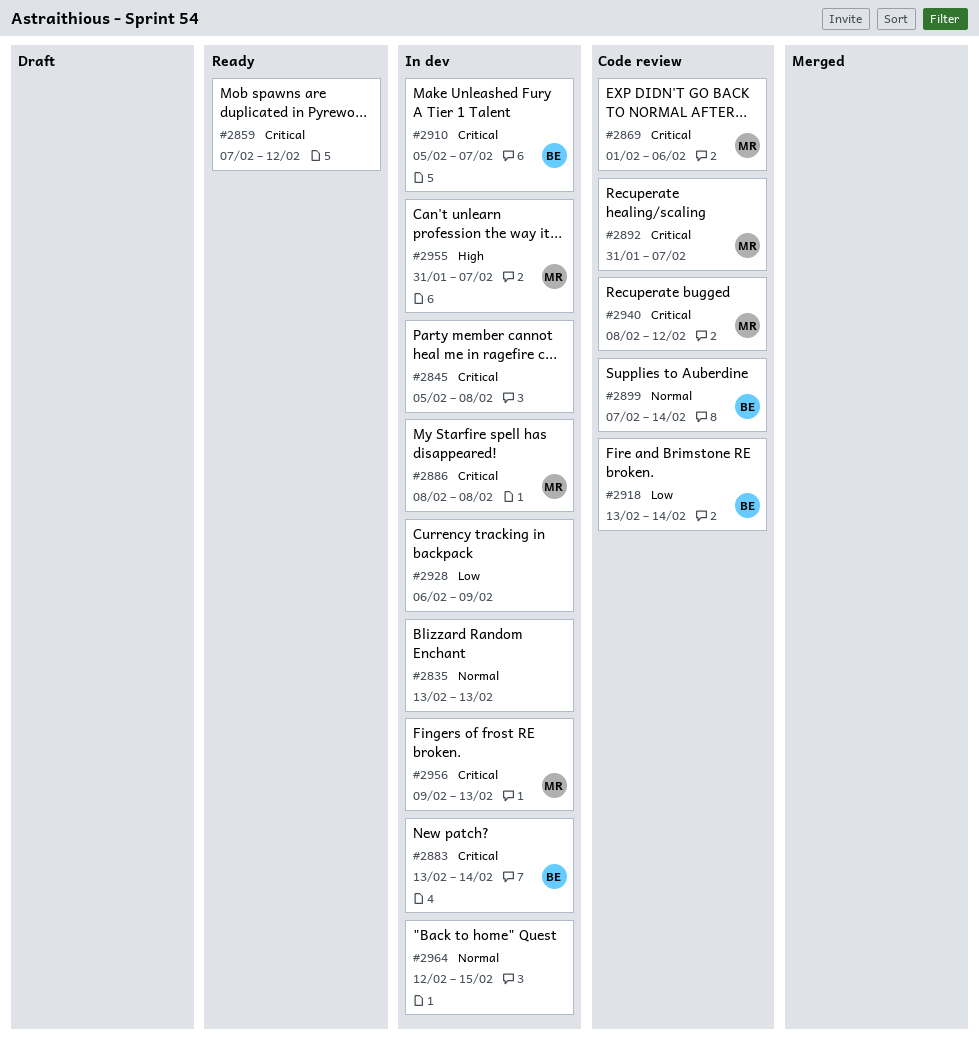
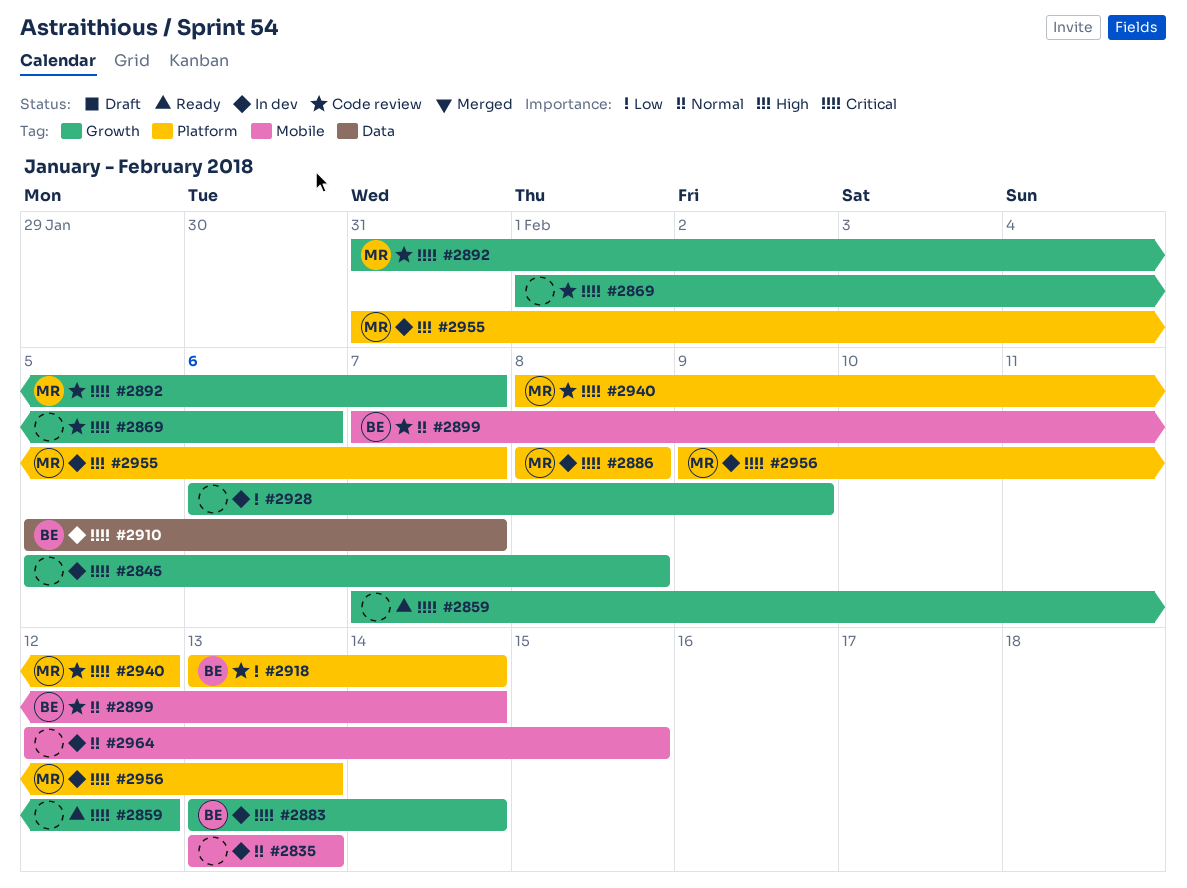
#2869, owner: MR -> none

